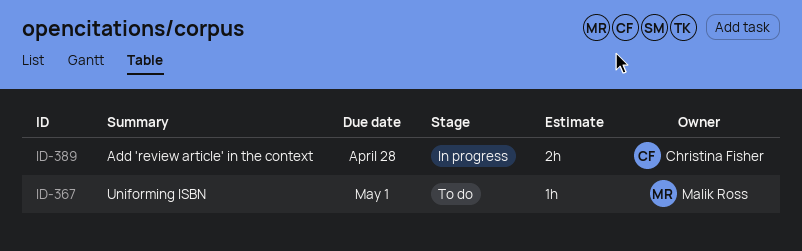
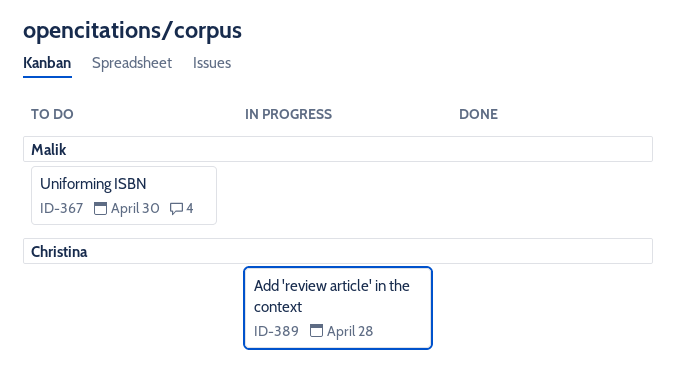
ID-367, due: May 1 -> Apr 30

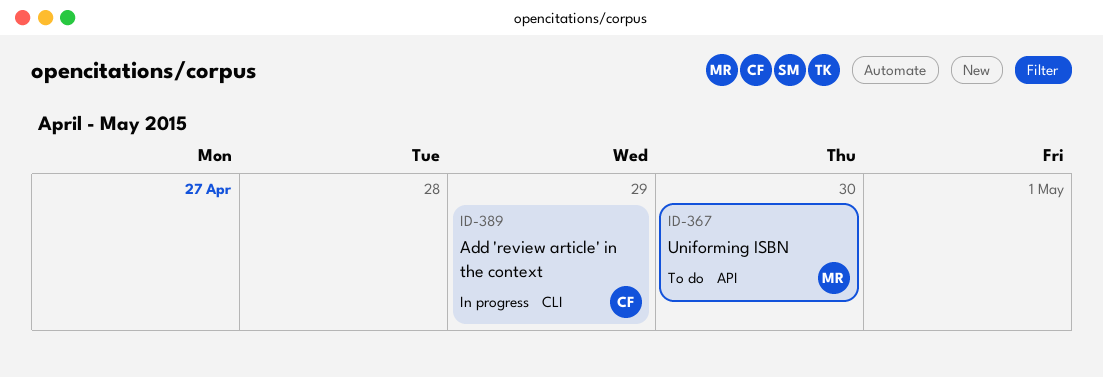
ID-389, due: Apr 28 -> Apr 29

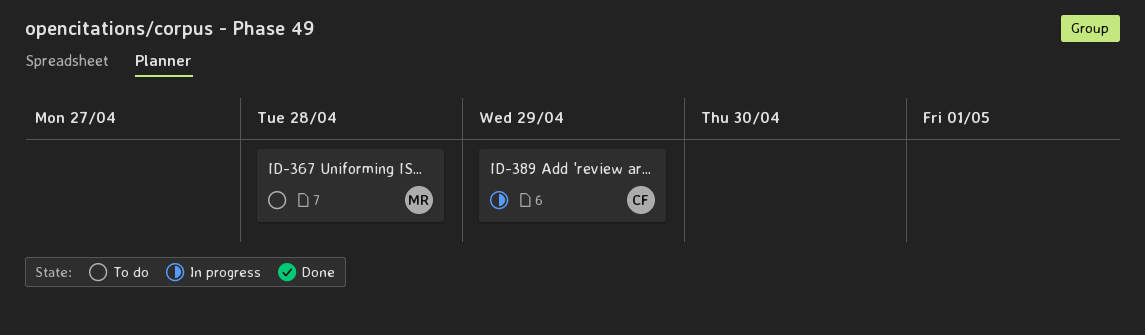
ID-367, due: Apr 30 -> Apr 28

